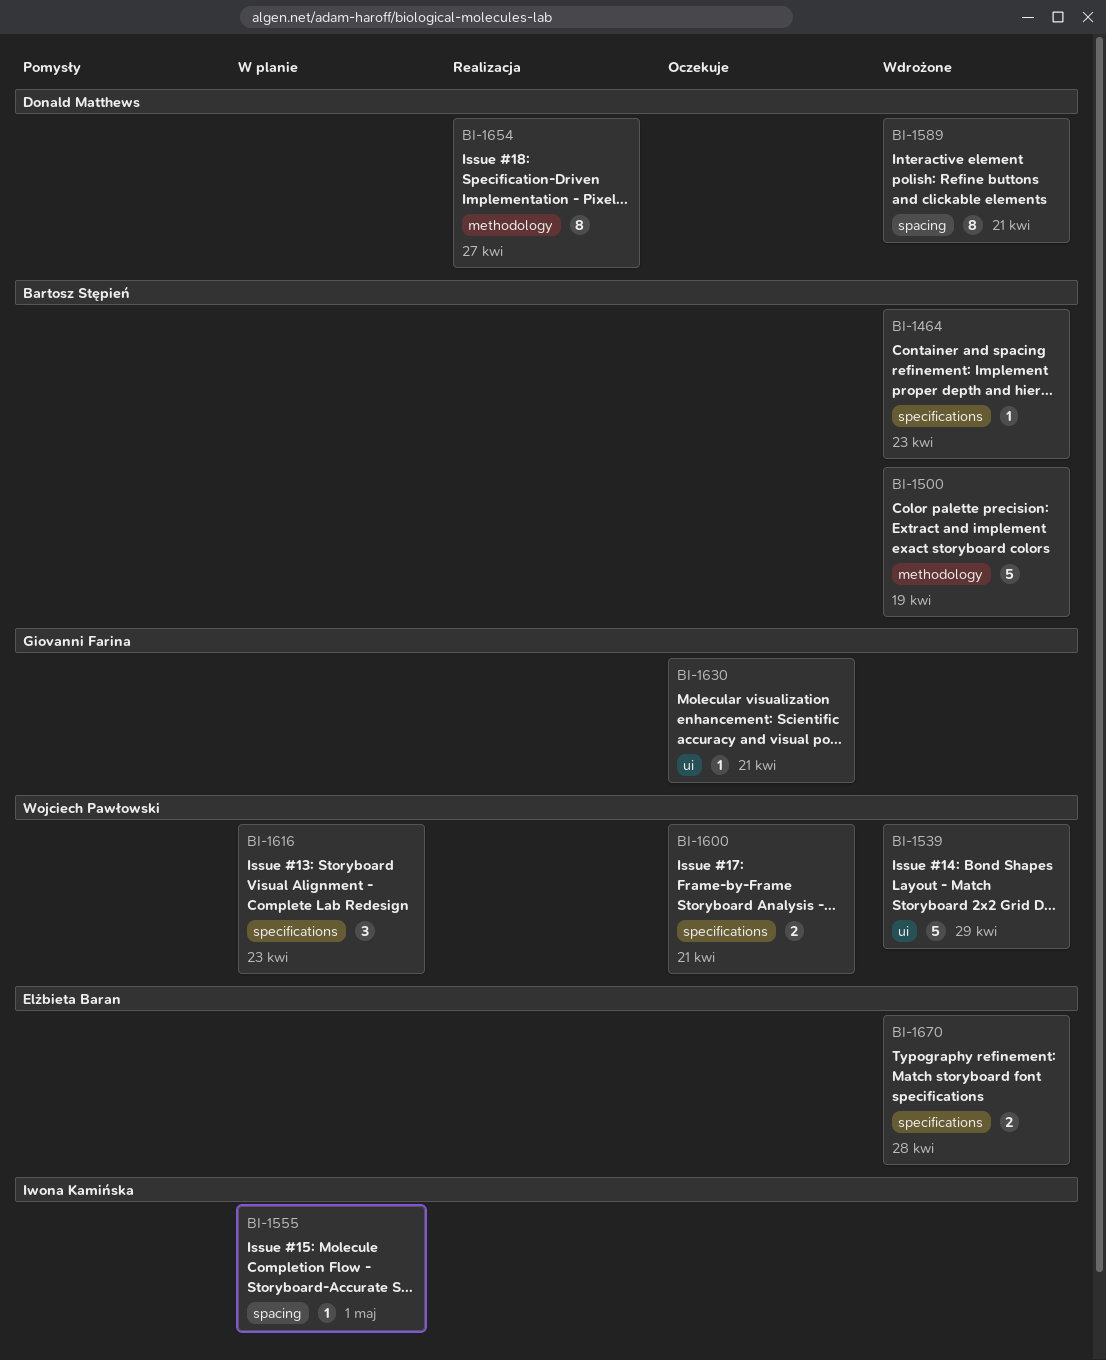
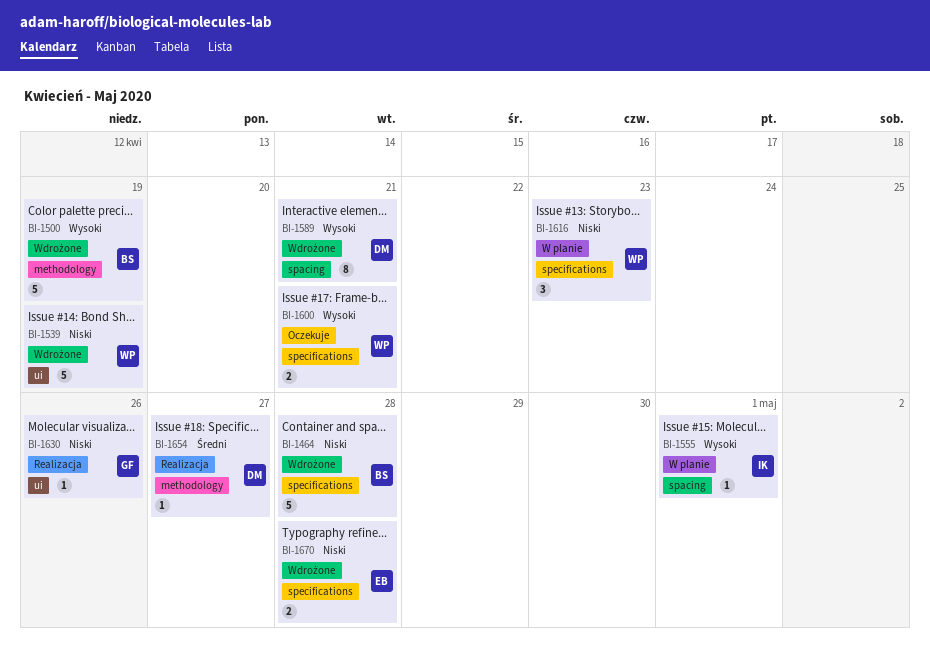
BI-1464, estimate: 1 -> 5
BI-1464, due: Apr 23 -> Apr 28
BI-1539, due: Apr 29 -> Apr 19
BI-1630, status: Oczekuje -> Realizacja
BI-1630, due: Apr 21 -> Apr 26
BI-1654, estimate: 8 -> 1

